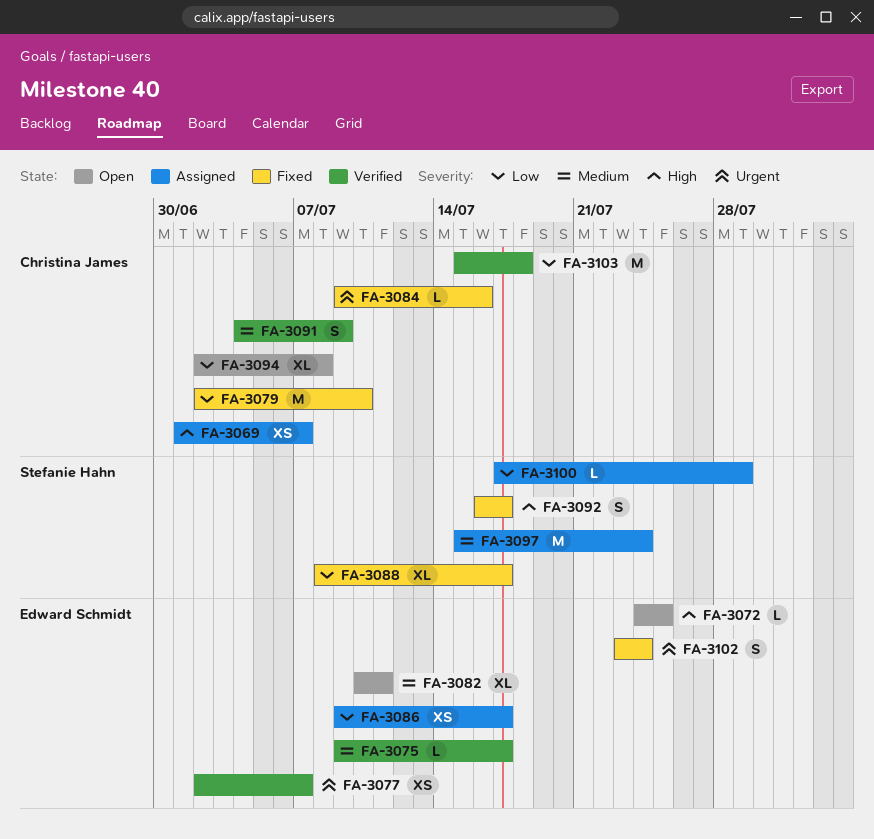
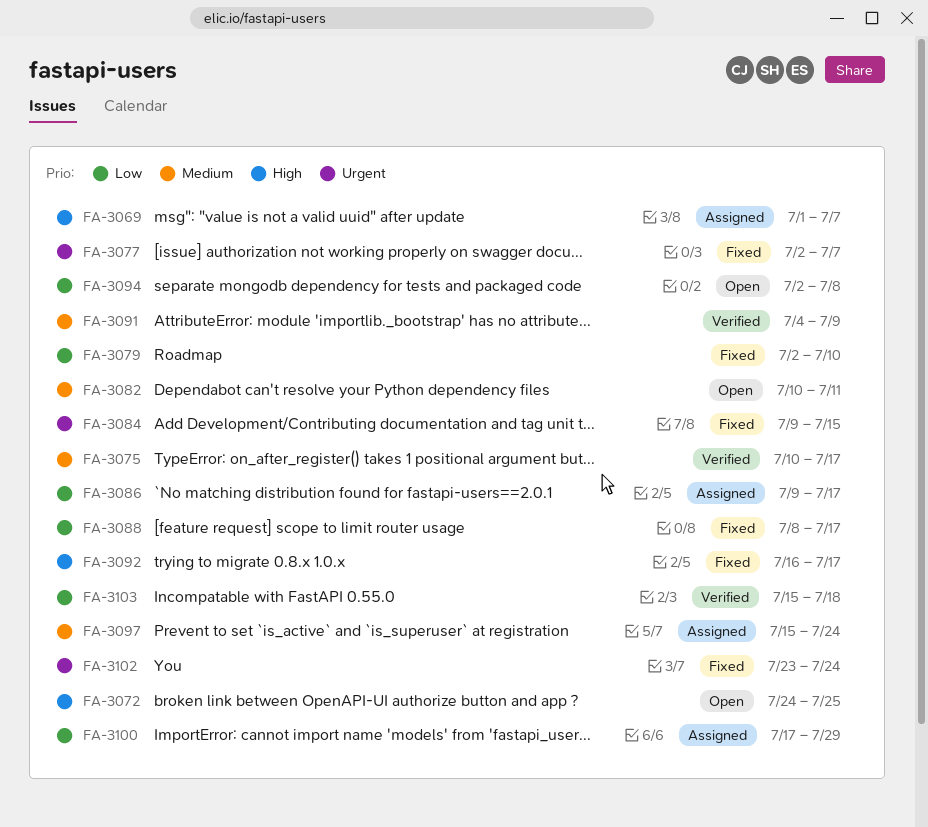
FA-3075, start: Jul 9 -> Jul 10
FA-3077, status: Verified -> Fixed
FA-3084, due: Jul 16 -> Jul 15

